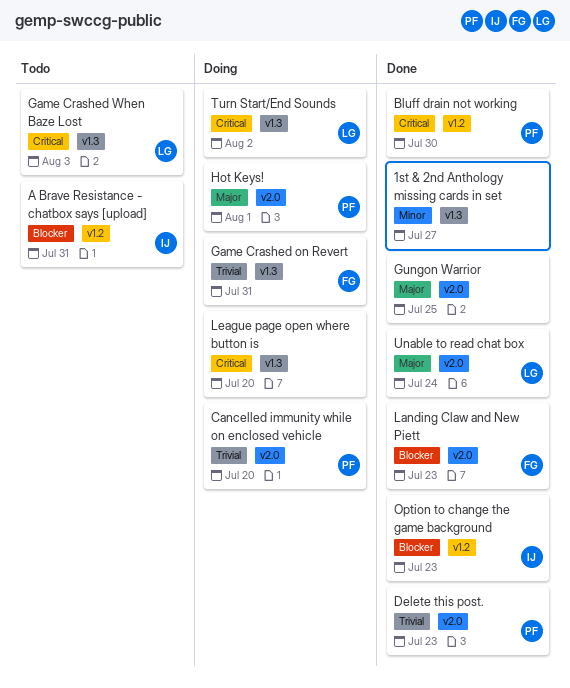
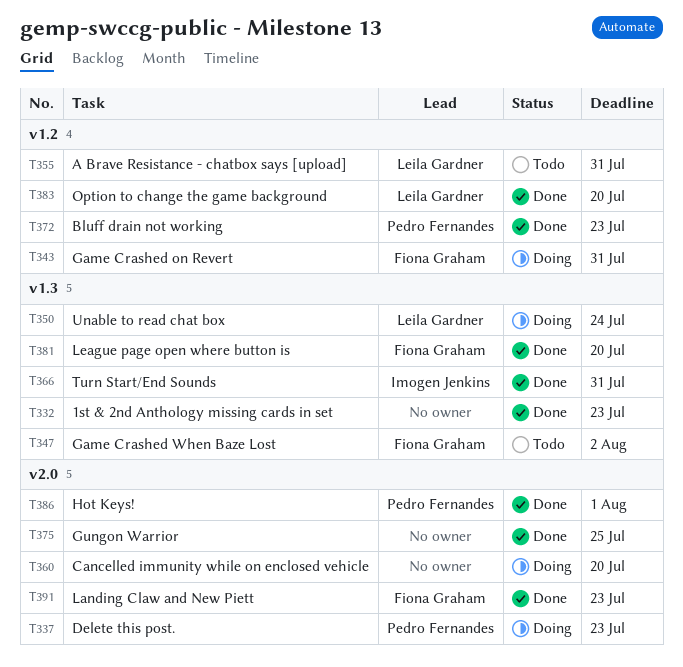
1st & 2nd Anthology missing cards in set, due: Jul 27 -> Jul 23
A Brave Resistance - chatbox says [upload], owner: Imogen Jenkins -> Leila Gardner
Bluff drain not working, due: Jul 30 -> Jul 23
Cancelled immunity while on enclosed vehicle, owner: Pedro Fernandes -> none
Delete this post., status: Done -> Doing
Game Crashed on Revert, label: v1.3 -> v1.2
Game Crashed When Baze Lost, owner: Leila Gardner -> Fiona Graham
Game Crashed When Baze Lost, due: Aug 3 -> Aug 2
Hot Keys!, status: Doing -> Done
League page open where button is, status: Doing -> Done
League page open where button is, owner: none -> Fiona Graham
Option to change the game background, owner: Imogen Jenkins -> Leila Gardner
Option to change the game background, due: Jul 23 -> Jul 20
Turn Start/End Sounds, status: Doing -> Done
Turn Start/End Sounds, owner: Leila Gardner -> Imogen Jenkins
Turn Start/End Sounds, due: Aug 2 -> Jul 31
Unable to read chat box, status: Done -> Doing
Unable to read chat box, label: v2.0 -> v1.3

